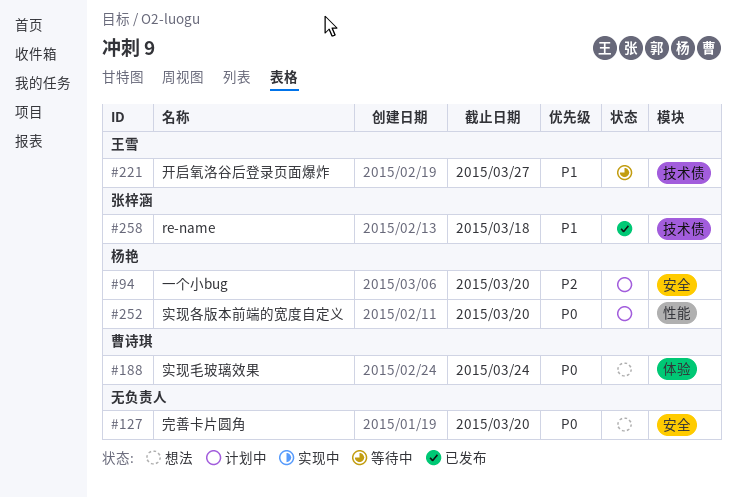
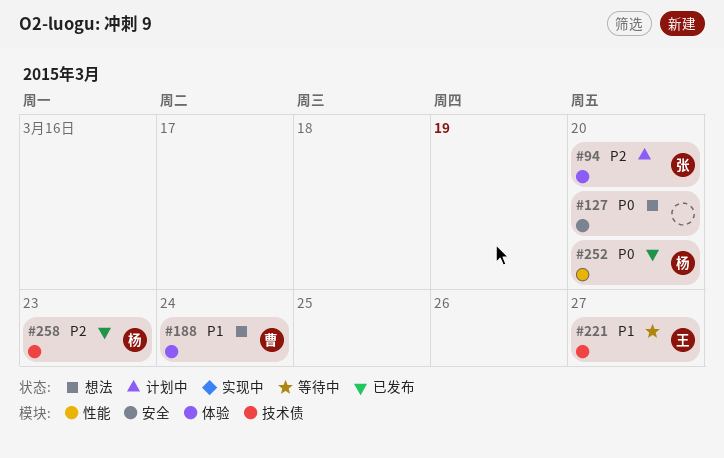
#94, owner: 杨艳 -> 张梓涵
#94, label: 安全 -> 体验
#188, priority: P0 -> P1
#252, status: 计划中 -> 已发布
#258, owner: 张梓涵 -> 杨艳
#258, priority: P1 -> P2
#258, due: Mar 18 -> Mar 23

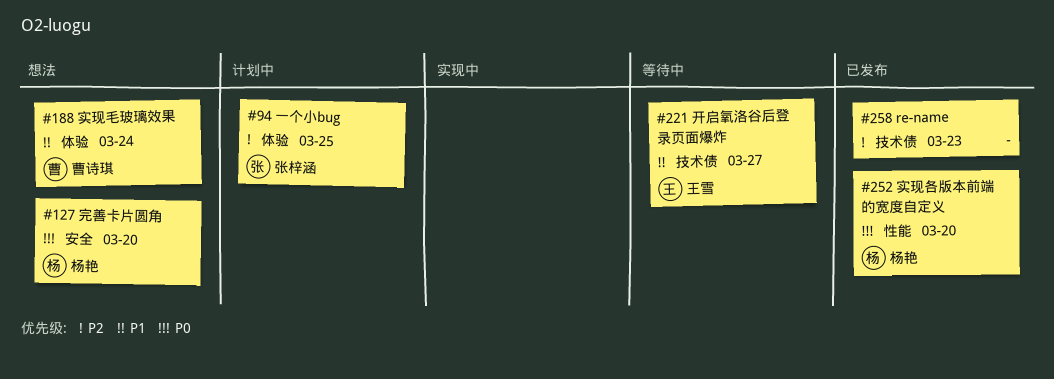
#94, due: Mar 20 -> Mar 25
#127, owner: none -> 杨艳
#258, owner: 杨艳 -> none

